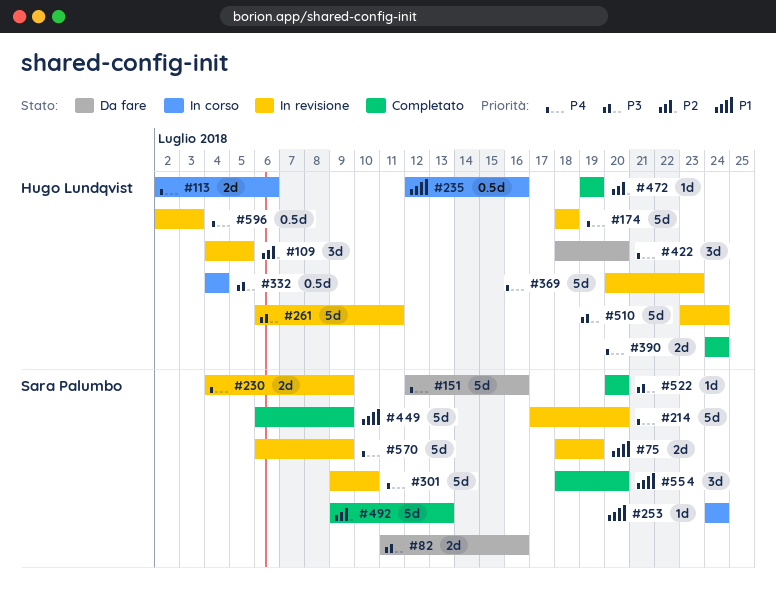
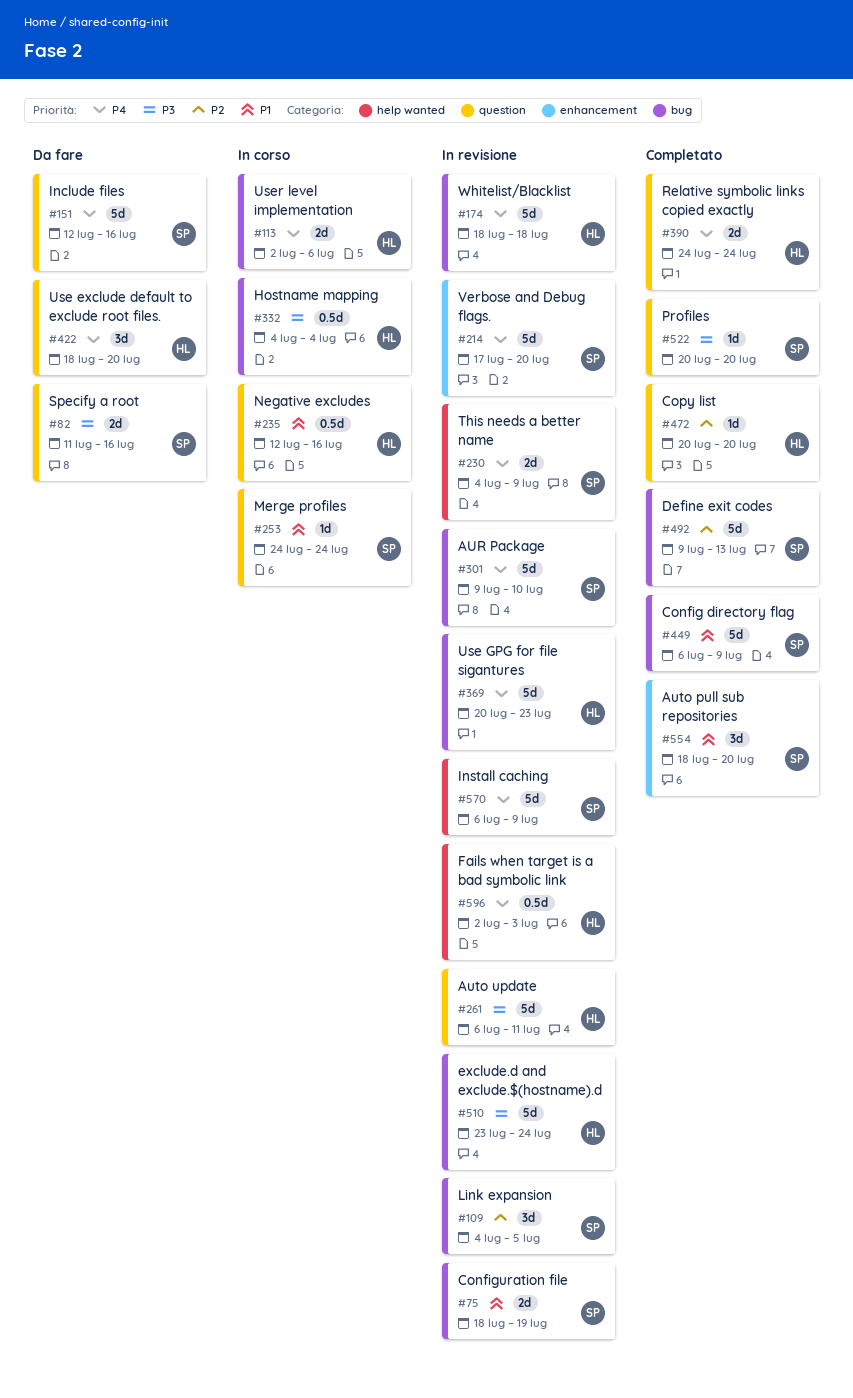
#109, owner: Hugo Lundqvist -> Sara Palumbo
#472, start: Jul 19 -> Jul 20
#472, due: Jul 19 -> Jul 20

